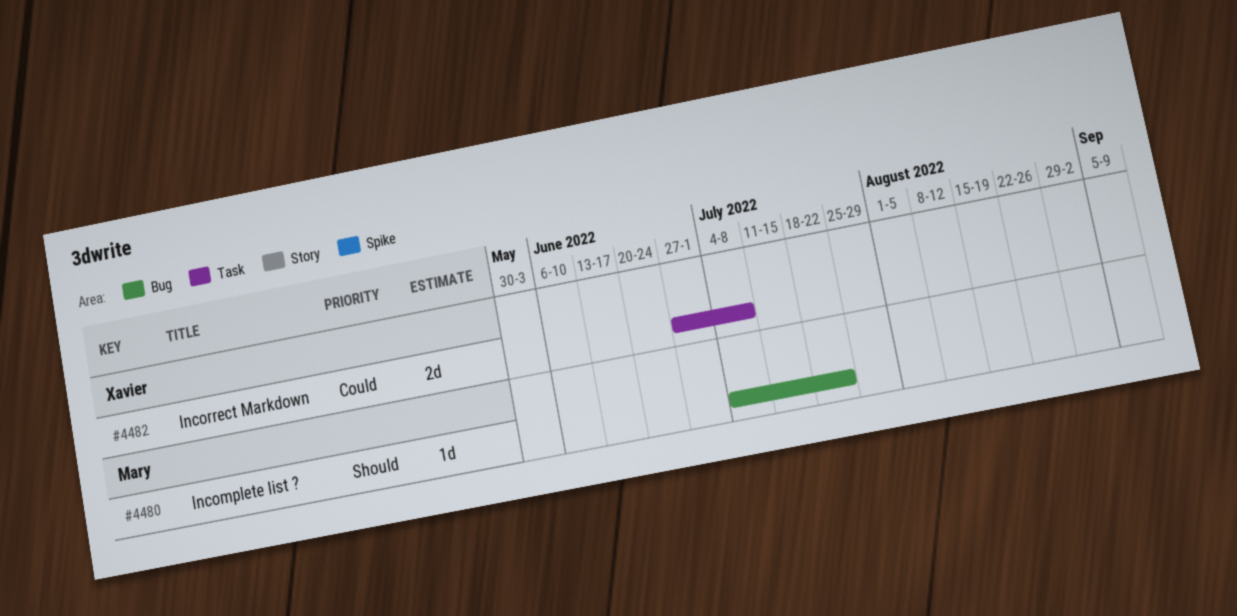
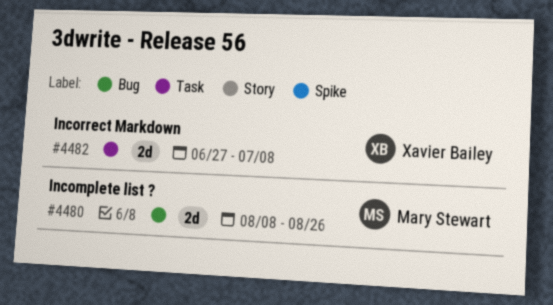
#4480, estimate: 1d -> 2d
#4480, start: Jul 4 -> Aug 8
#4480, due: Jul 22 -> Aug 26

